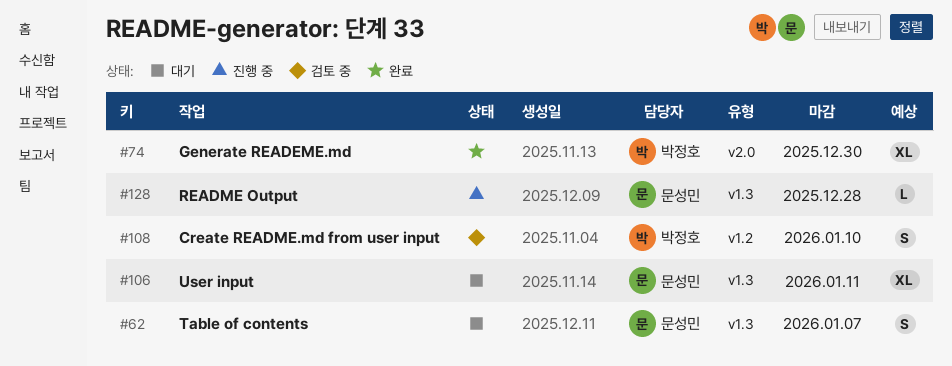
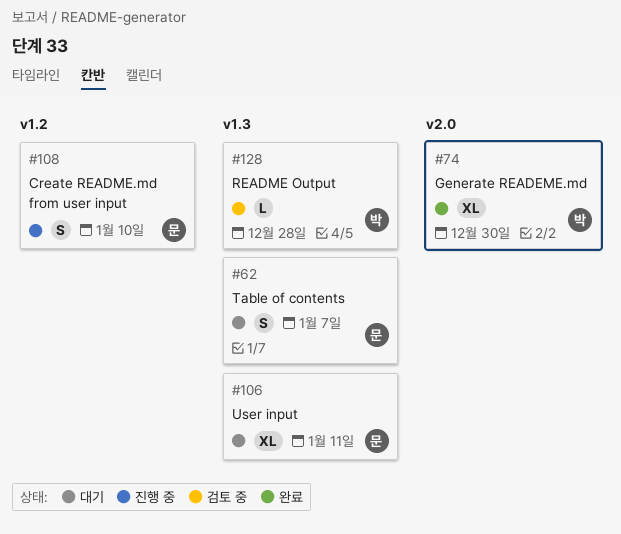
#108, status: 검토 중 -> 진행 중
#108, owner: 박정호 -> 문성민
#128, status: 진행 중 -> 검토 중
#128, owner: 문성민 -> 박정호

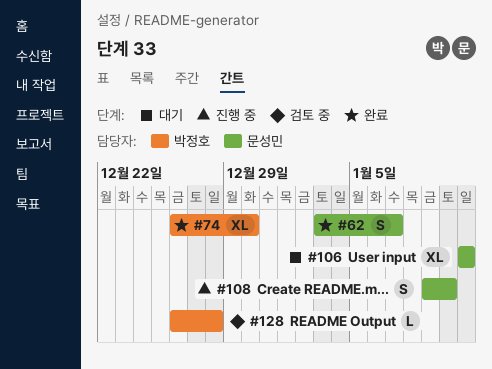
#62, status: 대기 -> 완료

